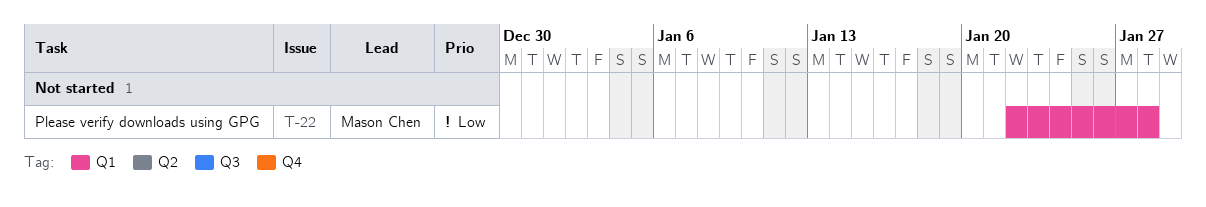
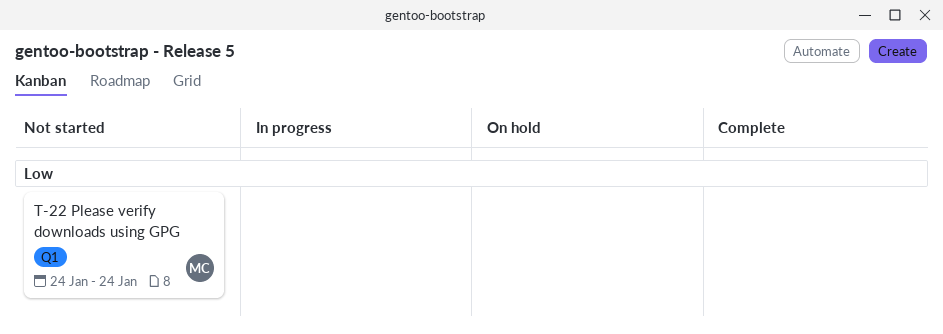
T-22, start: Jan 22 -> Jan 24
T-22, due: Jan 28 -> Jan 24

